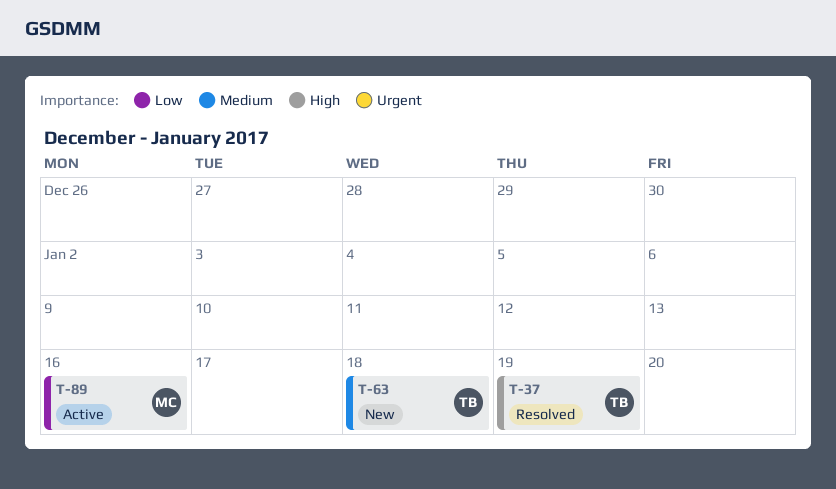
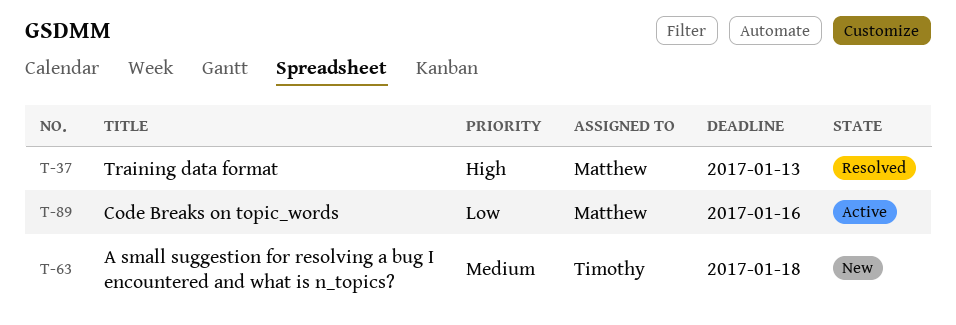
T-37, owner: Timothy -> Matthew
T-37, due: Jan 19 -> Jan 13

